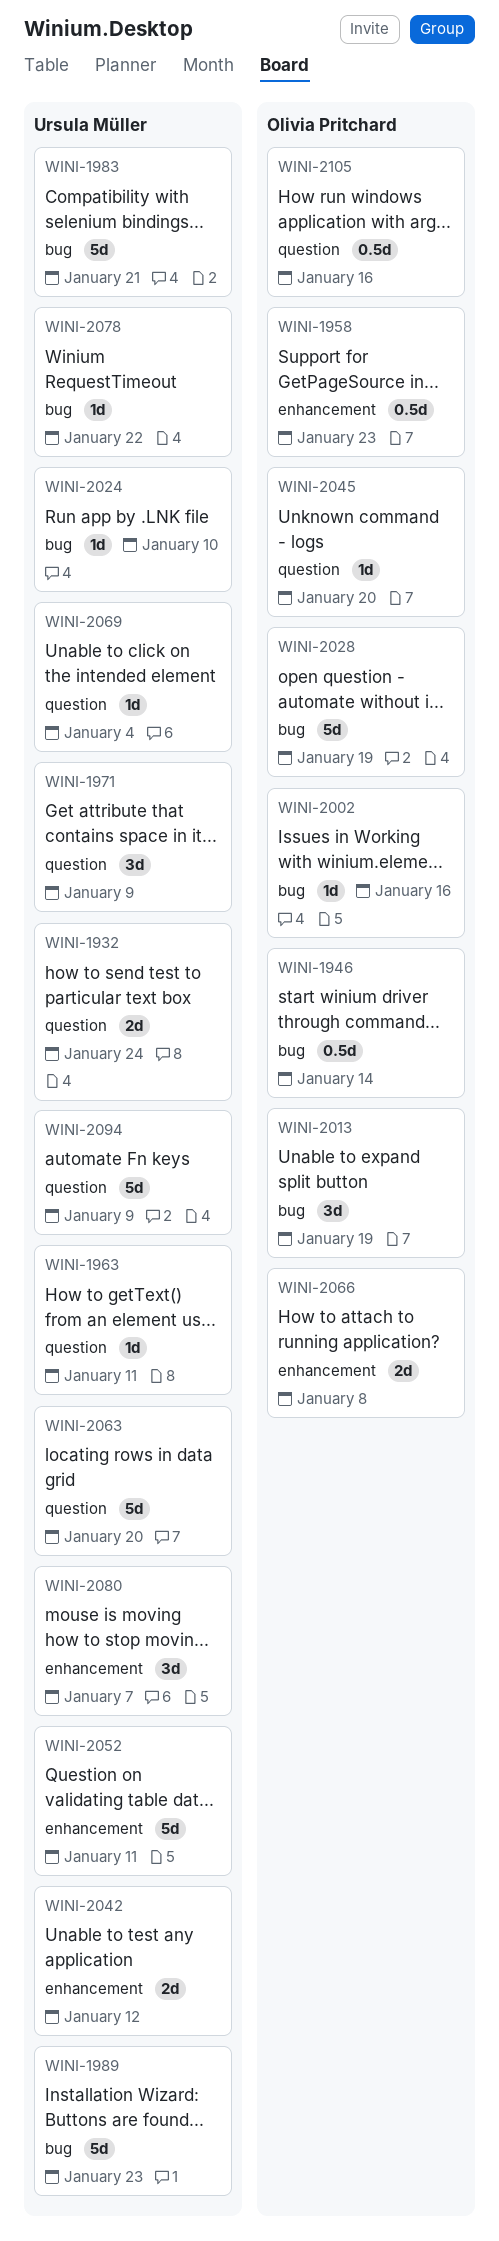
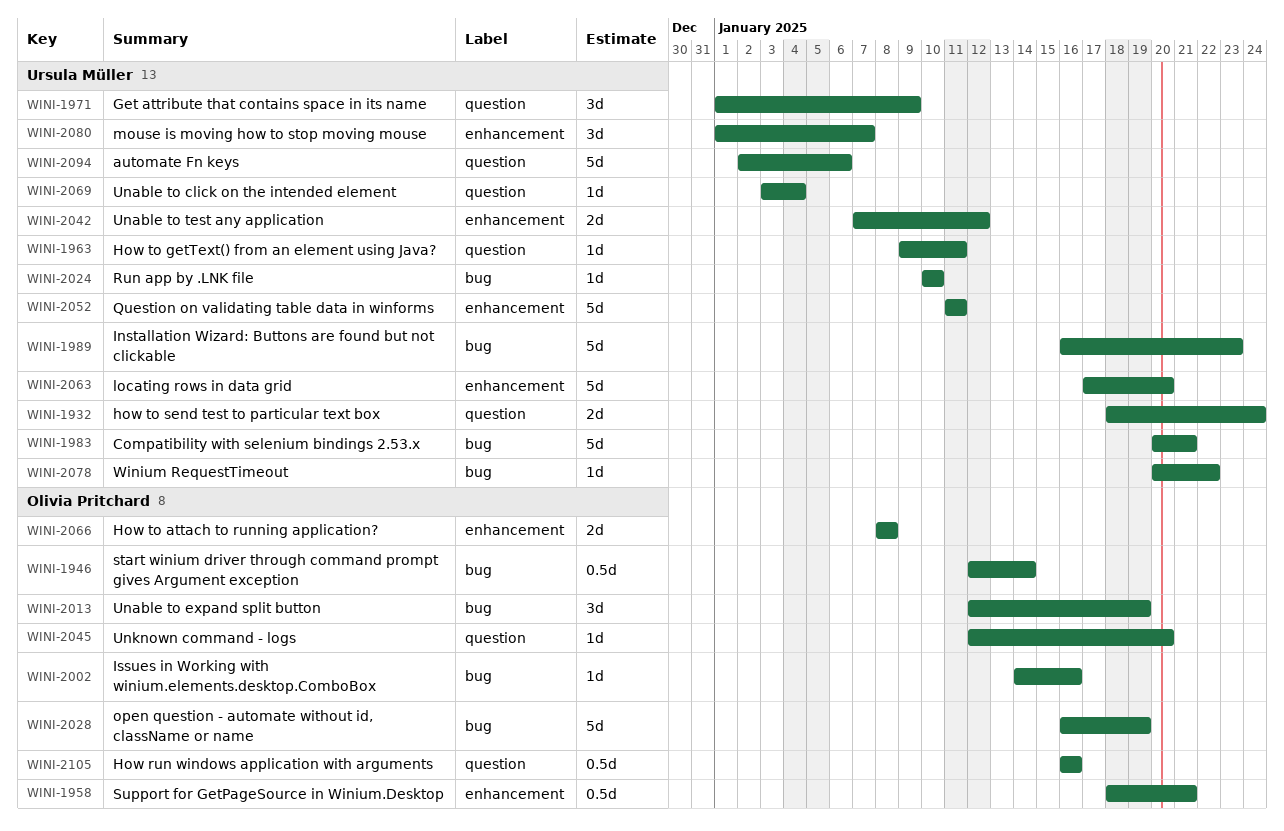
WINI-1958, due: Jan 23 -> Jan 21
WINI-2063, label: question -> enhancement
WINI-2094, due: Jan 9 -> Jan 6

